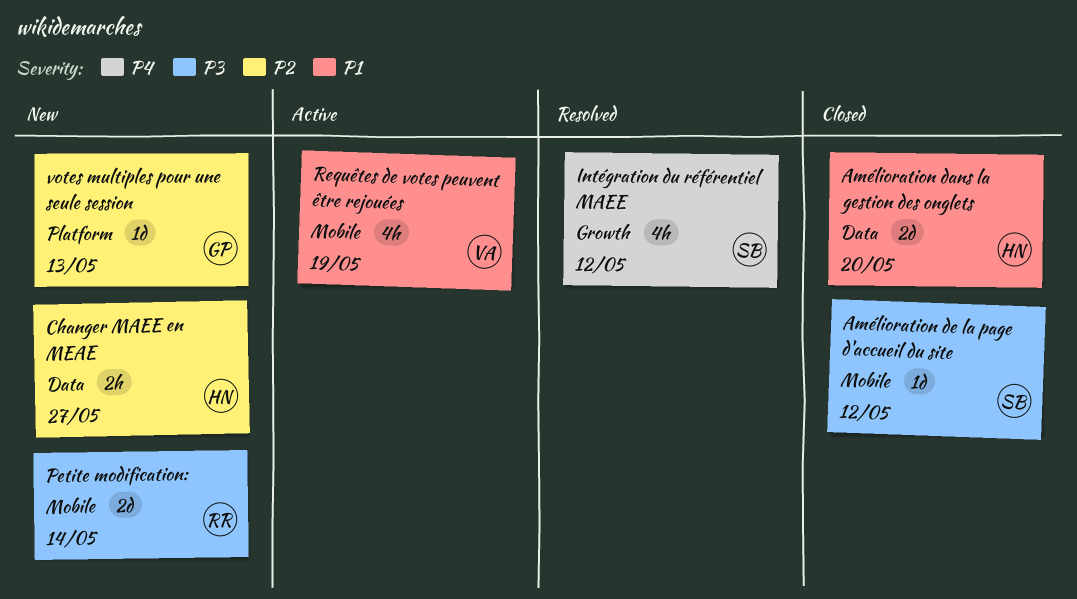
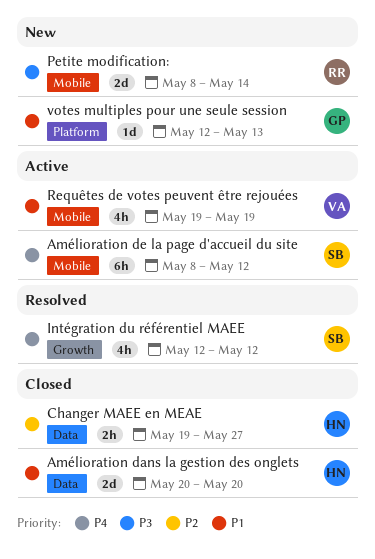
Amélioration de la page d'accueil du site, status: Closed -> Active
Amélioration de la page d'accueil du site, priority: P3 -> P4
Amélioration de la page d'accueil du site, estimate: 1d -> 6h
Changer MAEE en MEAE, status: New -> Closed
votes multiples pour une seule session, priority: P2 -> P1

